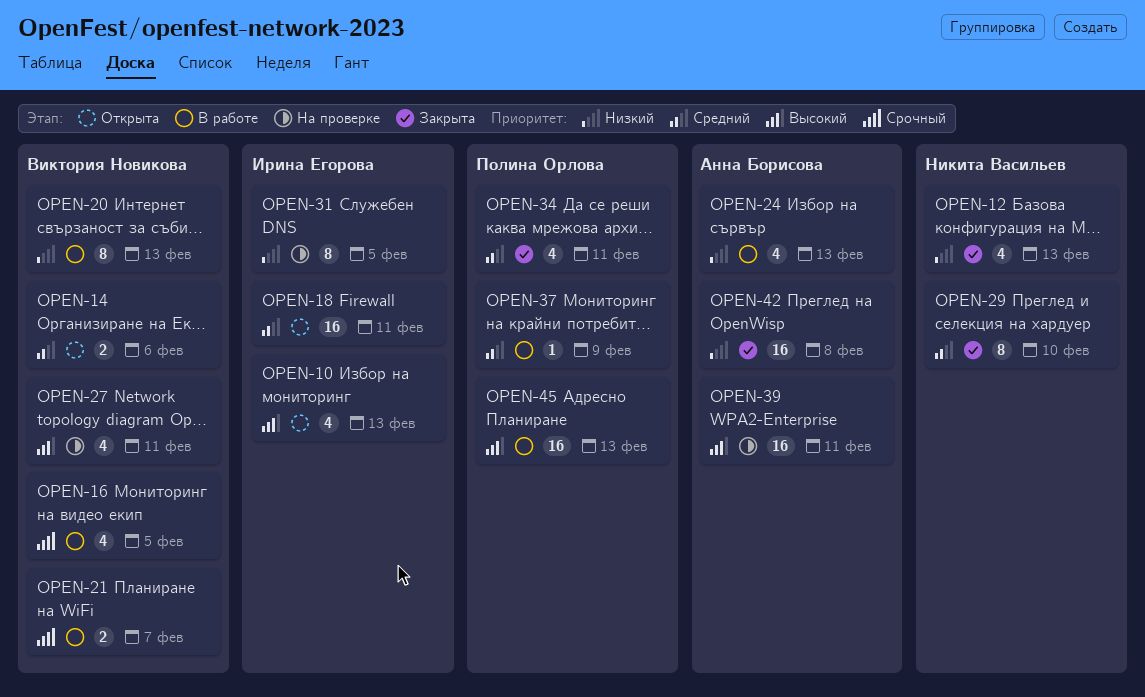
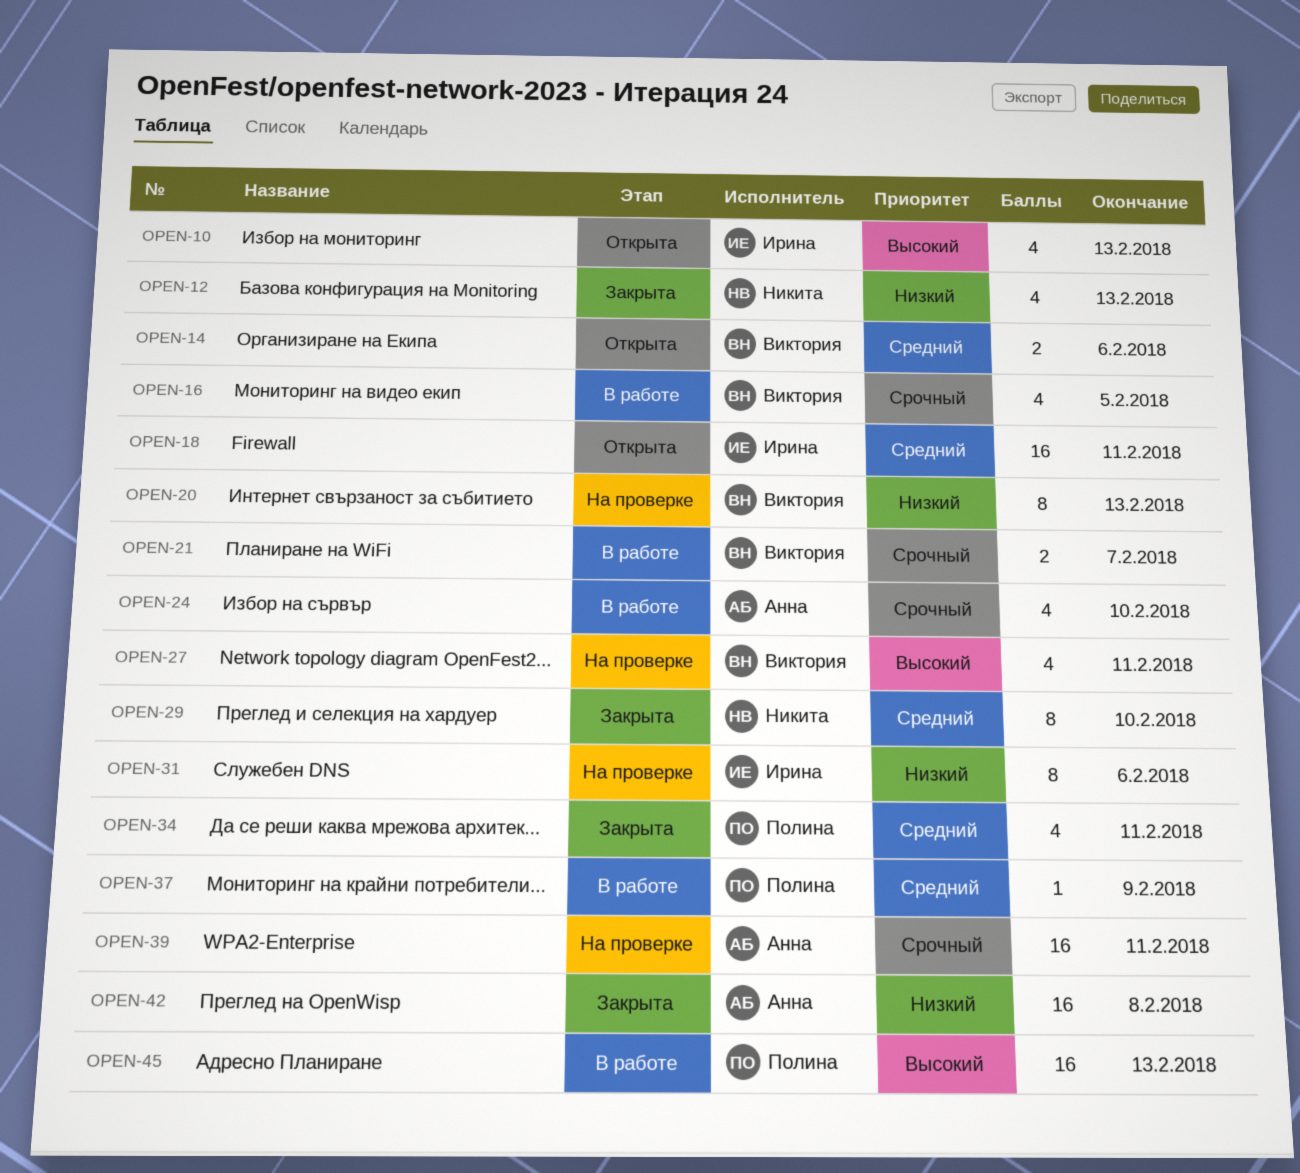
OPEN-20, status: В работе -> На проверке
OPEN-24, priority: Низкий -> Срочный
OPEN-24, due: Feb 13 -> Feb 10
OPEN-31, due: Feb 5 -> Feb 6
OPEN-39, priority: Высокий -> Срочный

